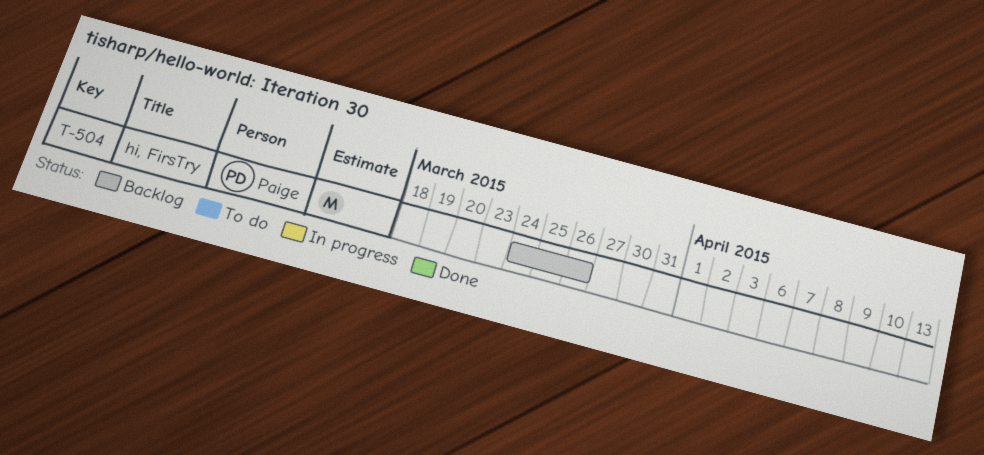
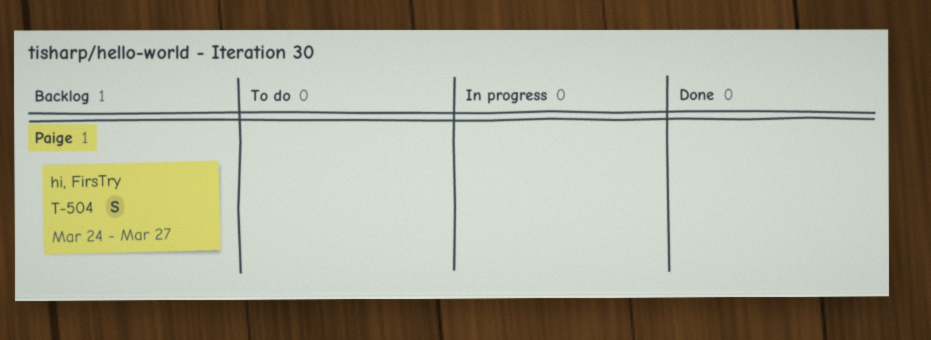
T-504, estimate: M -> S
T-504, due: Mar 26 -> Mar 27

